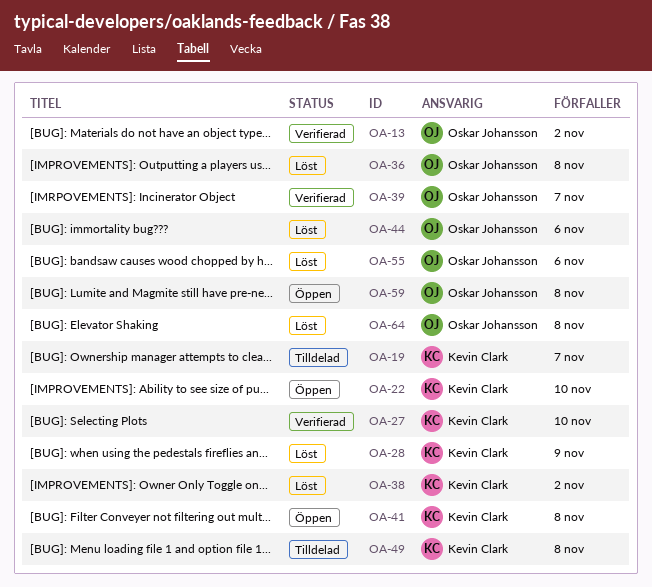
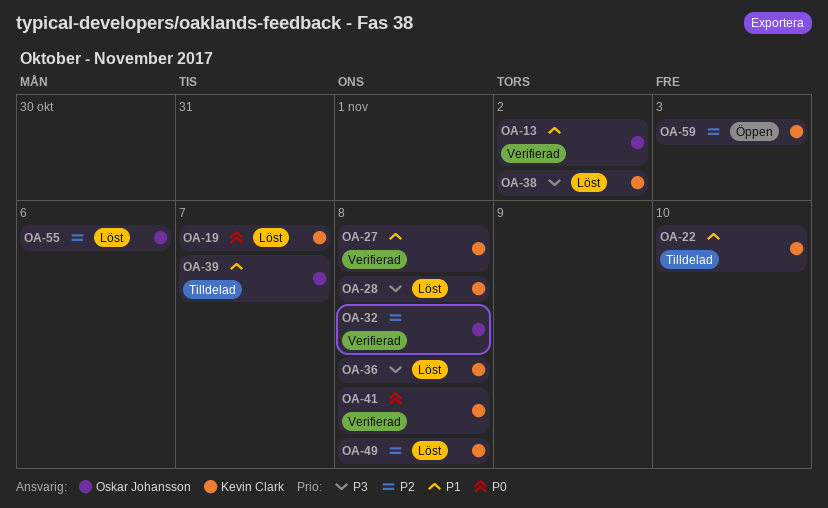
OA-19, status: Tilldelad -> Löst
OA-22, status: Öppen -> Tilldelad
OA-27, due: Nov 10 -> Nov 8
OA-28, due: Nov 9 -> Nov 8
OA-32: none -> present
OA-36, owner: Oskar Johansson -> Kevin Clark
OA-39, status: Verifierad -> Tilldelad
OA-41, status: Öppen -> Verifierad
OA-44: present -> none
OA-49, status: Tilldelad -> Löst
OA-59, owner: Oskar Johansson -> Kevin Clark
OA-59, due: Nov 8 -> Nov 3
OA-64: present -> none

